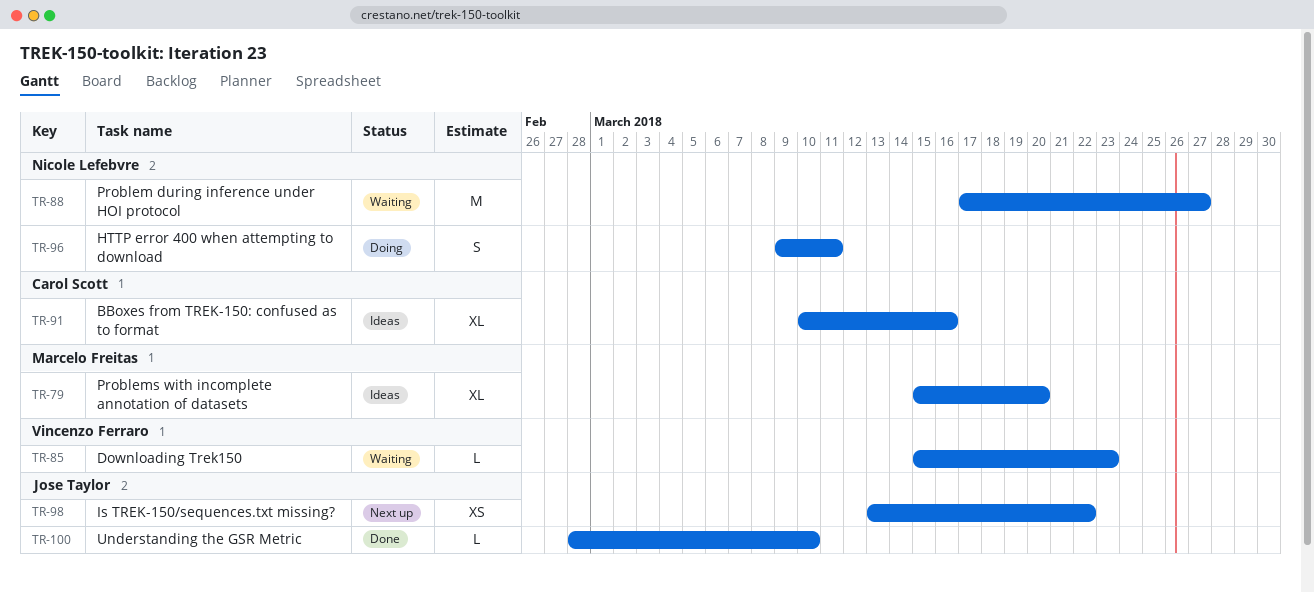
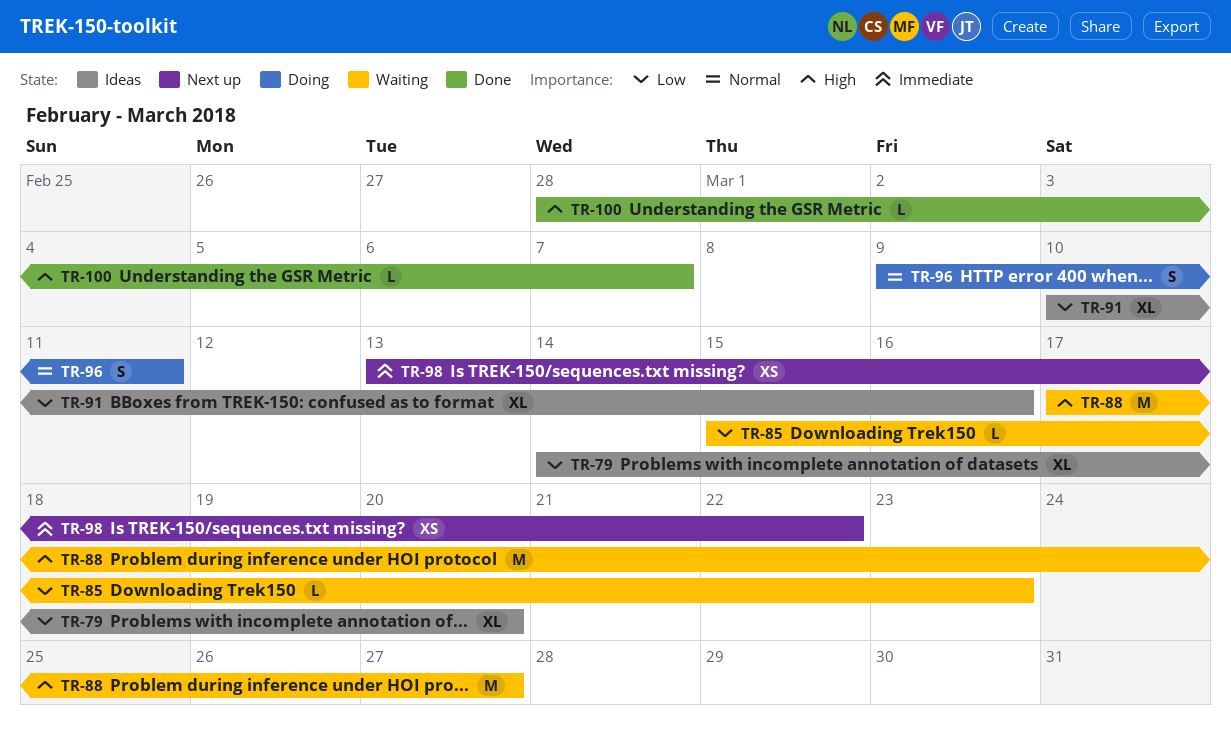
TR-79, start: Mar 15 -> Mar 14
TR-100, due: Mar 10 -> Mar 7

